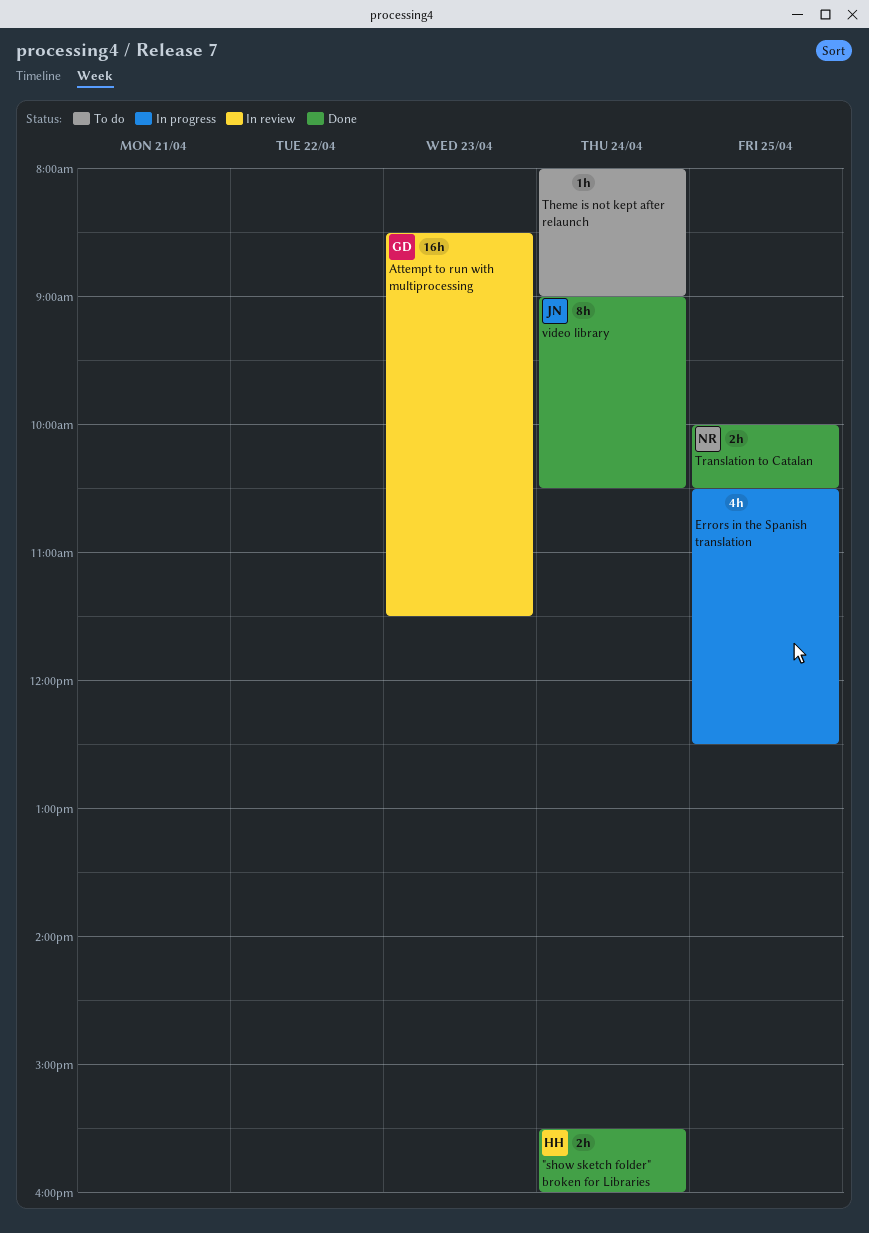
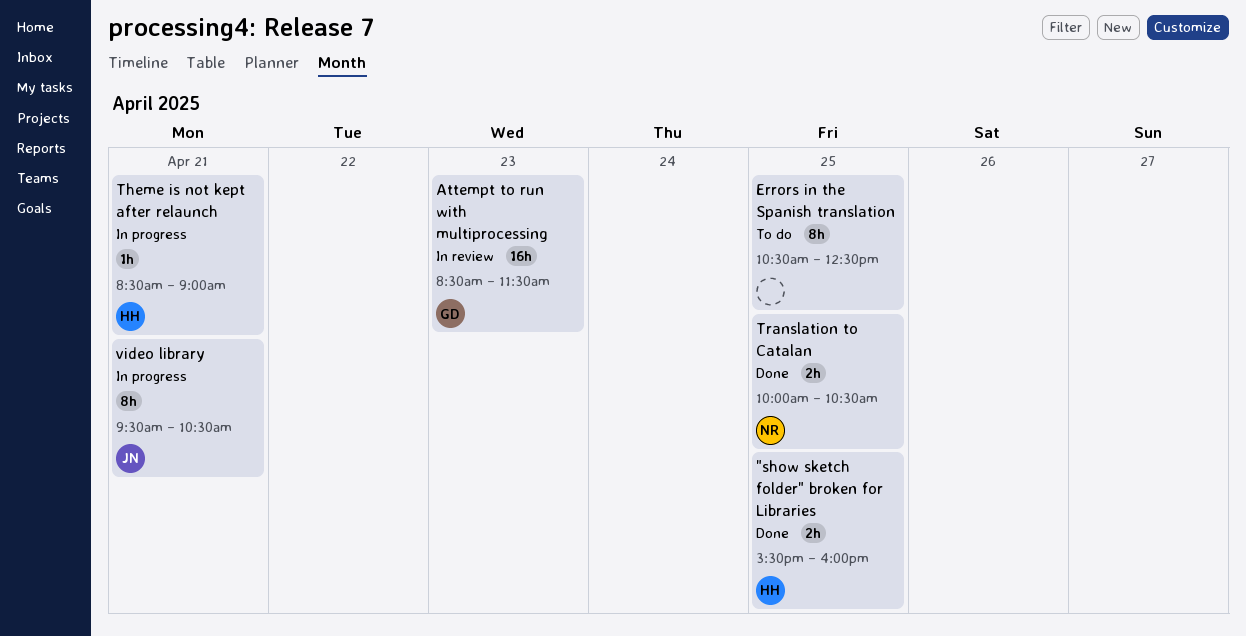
"show sketch folder" broken for Libraries, day: Apr 24 -> Apr 25
Errors in the Spanish translation, status: In progress -> To do
Errors in the Spanish translation, estimate: 4h -> 8h
Theme is not kept after relaunch, status: To do -> In progress
Theme is not kept after relaunch, owner: none -> HH
Theme is not kept after relaunch, day: Apr 24 -> Apr 21
Theme is not kept after relaunch, begins: 08:00 -> 08:30
video library, status: Done -> In progress
video library, day: Apr 24 -> Apr 21
video library, begins: 09:00 -> 09:30

